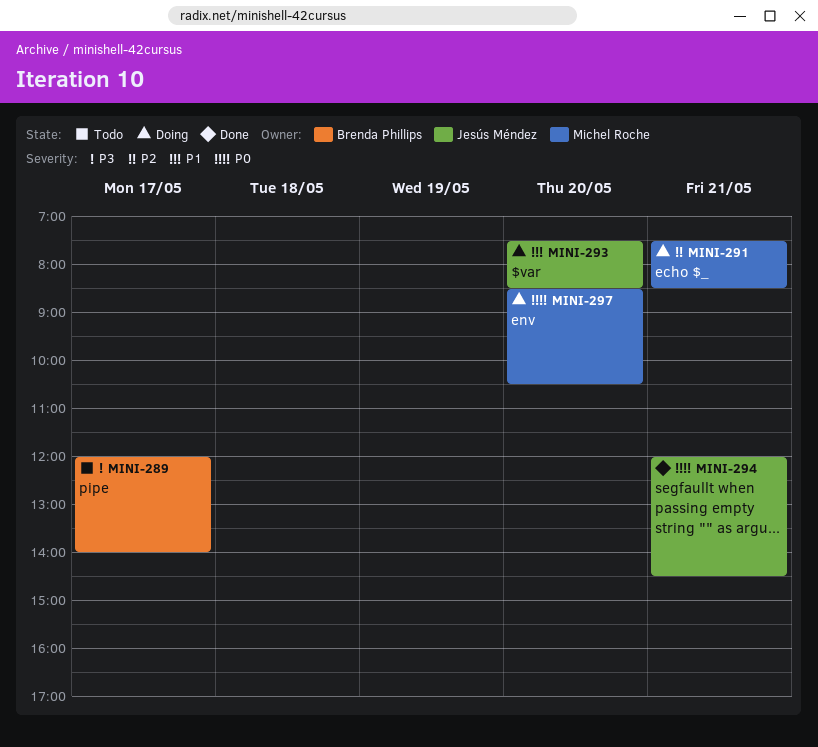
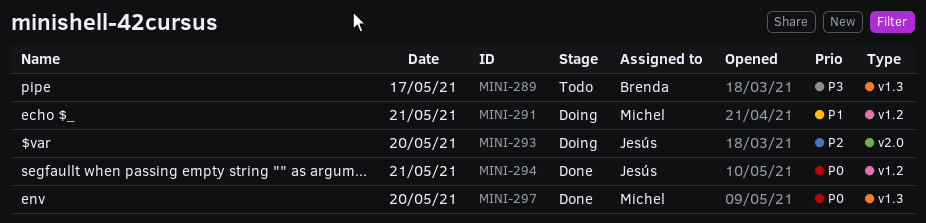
MINI-291, priority: P2 -> P1
MINI-293, priority: P1 -> P2
MINI-297, status: Doing -> Done

